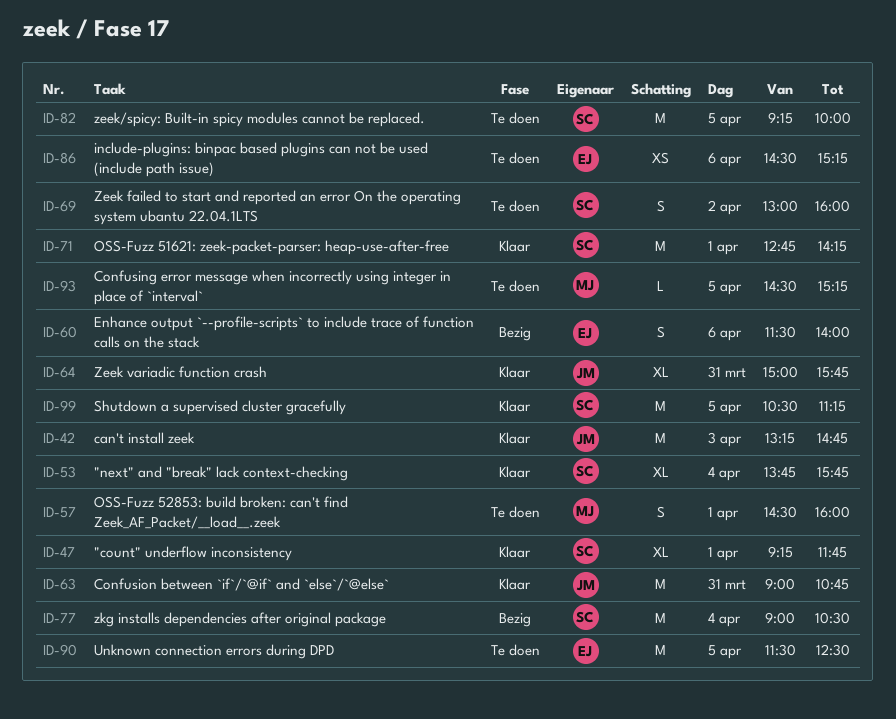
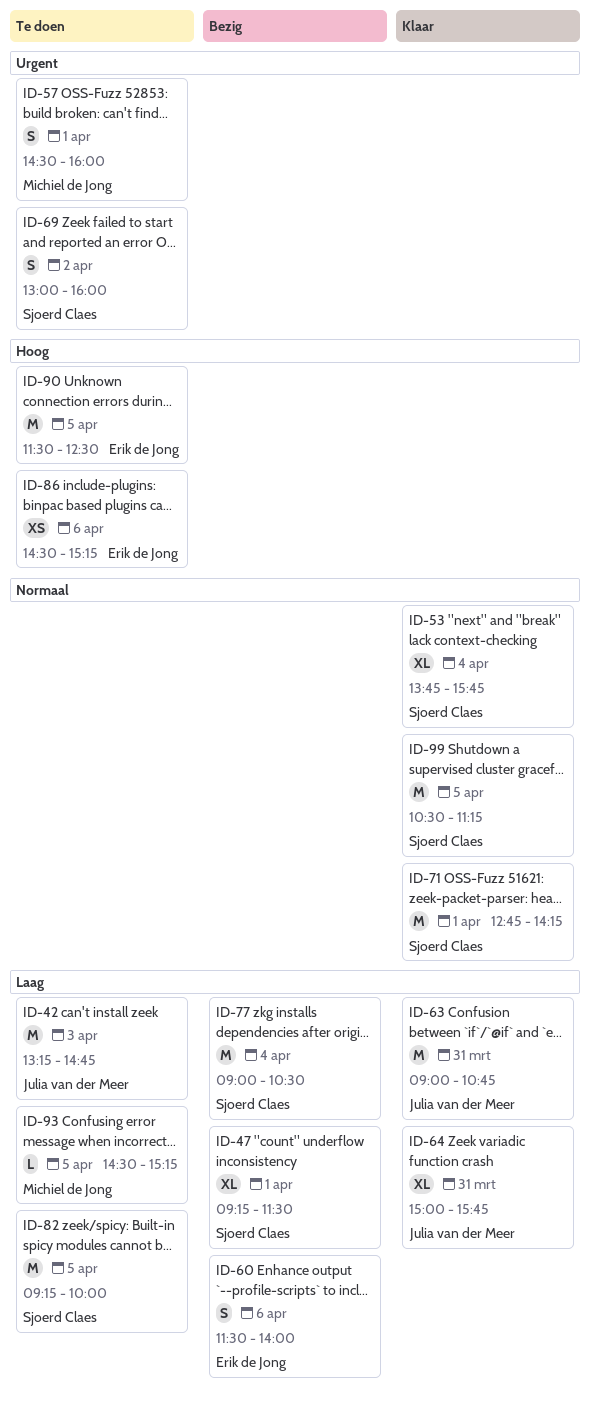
ID-42, status: Klaar -> Te doen
ID-47, status: Klaar -> Bezig
ID-47, ends: 11:45 -> 11:30

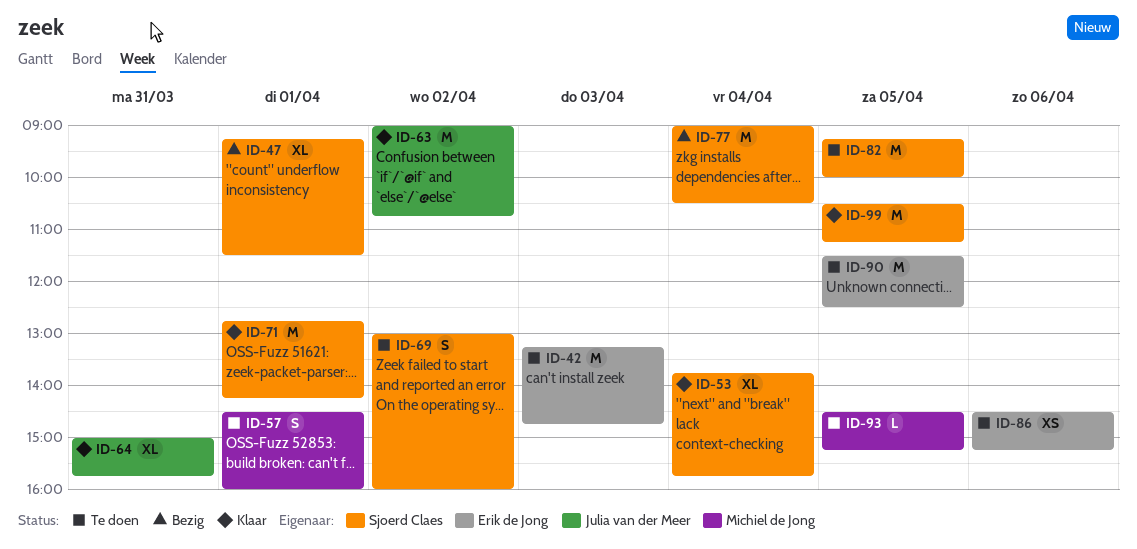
ID-42, owner: Julia van der Meer -> Erik de Jong
ID-60: present -> none
ID-63, day: Mar 31 -> Apr 2

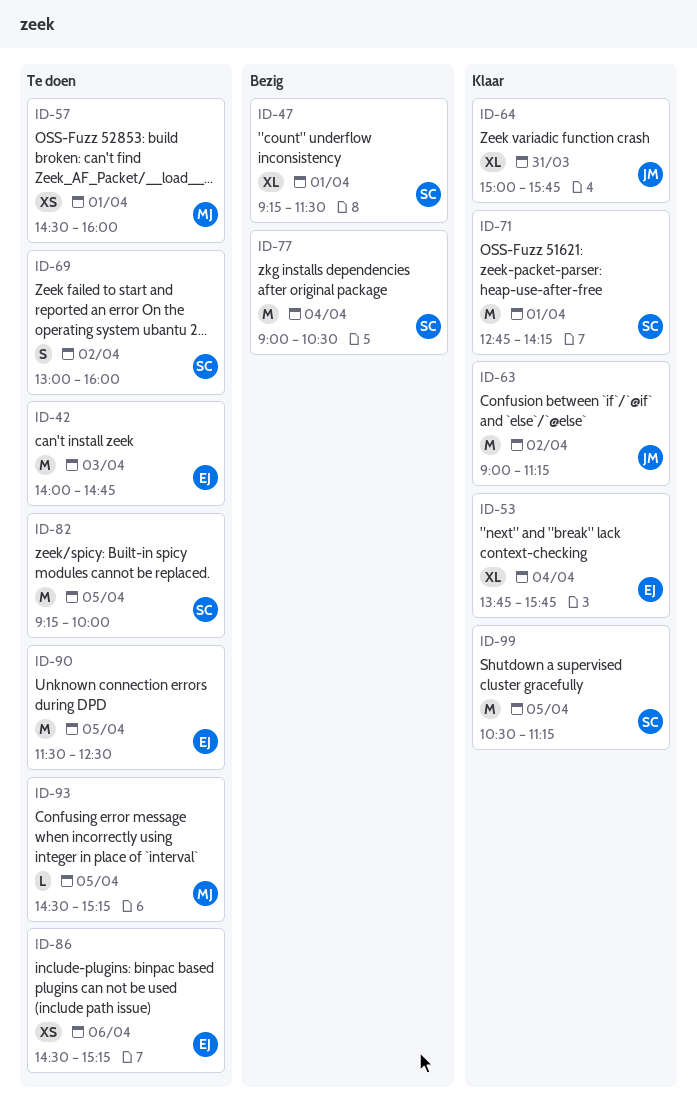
ID-42, begins: 13:15 -> 14:00
ID-53, owner: Sjoerd Claes -> Erik de Jong
ID-57, estimate: S -> XS
ID-63, ends: 10:45 -> 11:15

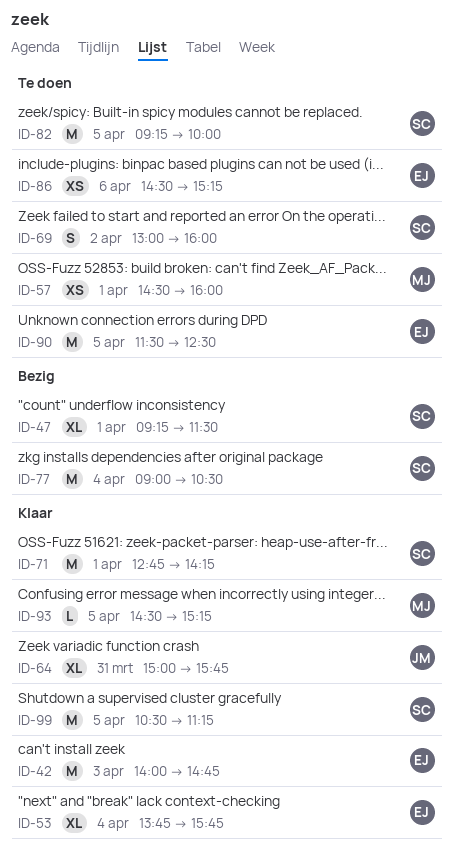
ID-42, status: Te doen -> Klaar
ID-63: present -> none
ID-93, status: Te doen -> Klaar

